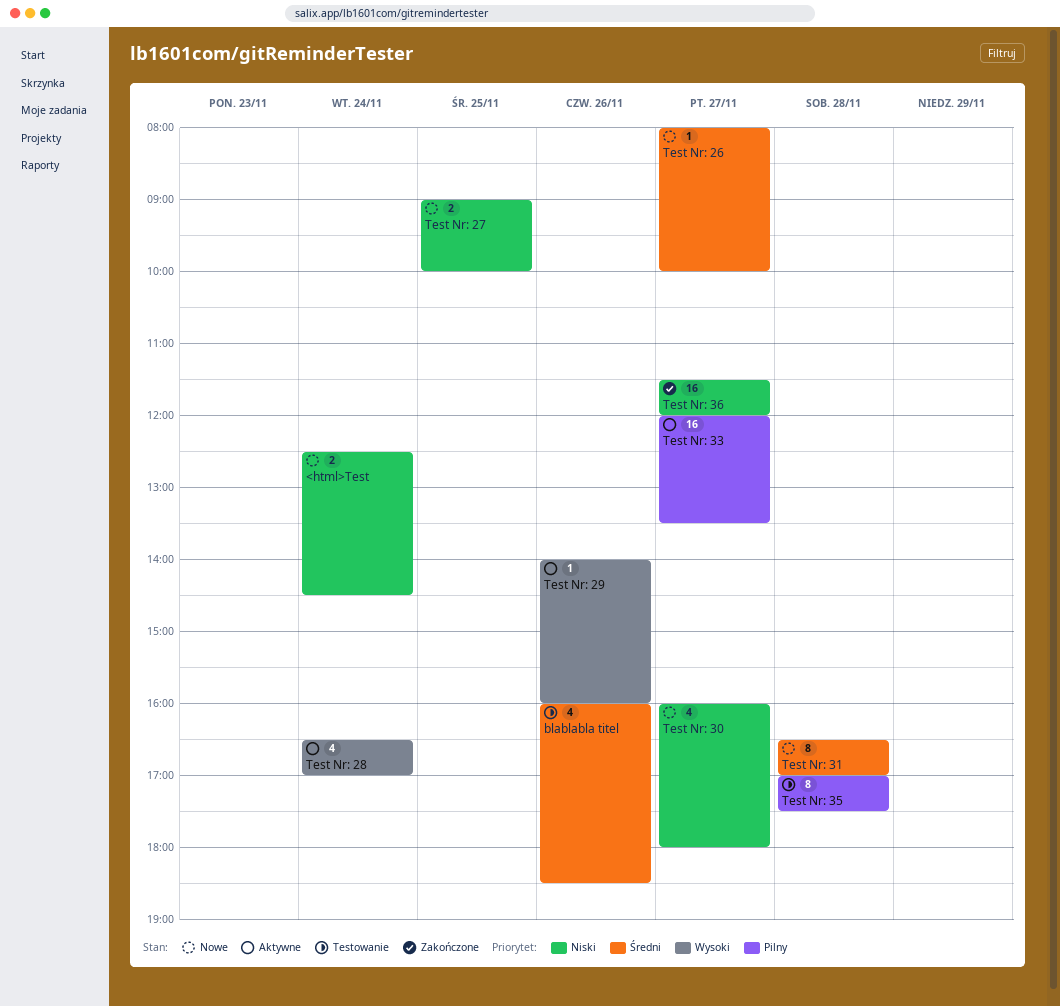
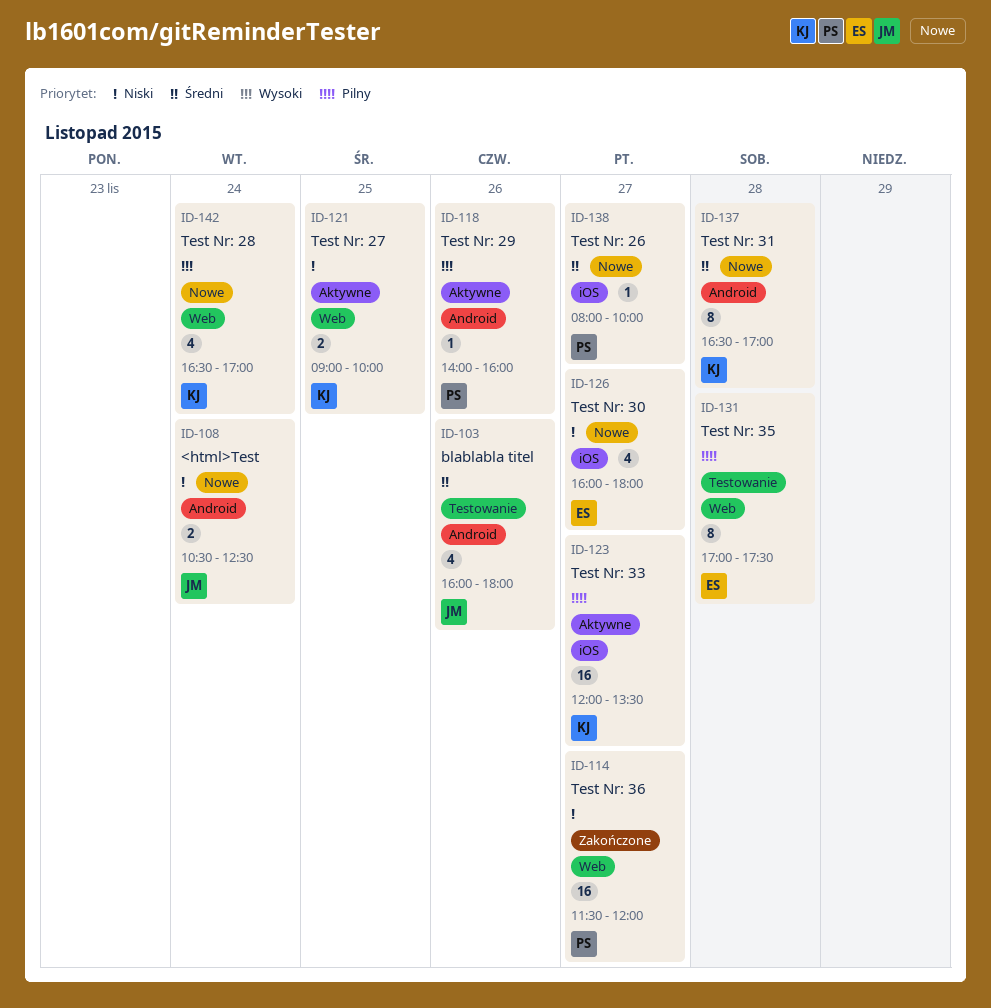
<html>Test, begins: 12:30 -> 10:30
<html>Test, ends: 14:30 -> 12:30
blablabla titel, ends: 18:30 -> 18:00
Test Nr: 27, status: Nowe -> Aktywne
Test Nr: 28, status: Aktywne -> Nowe

